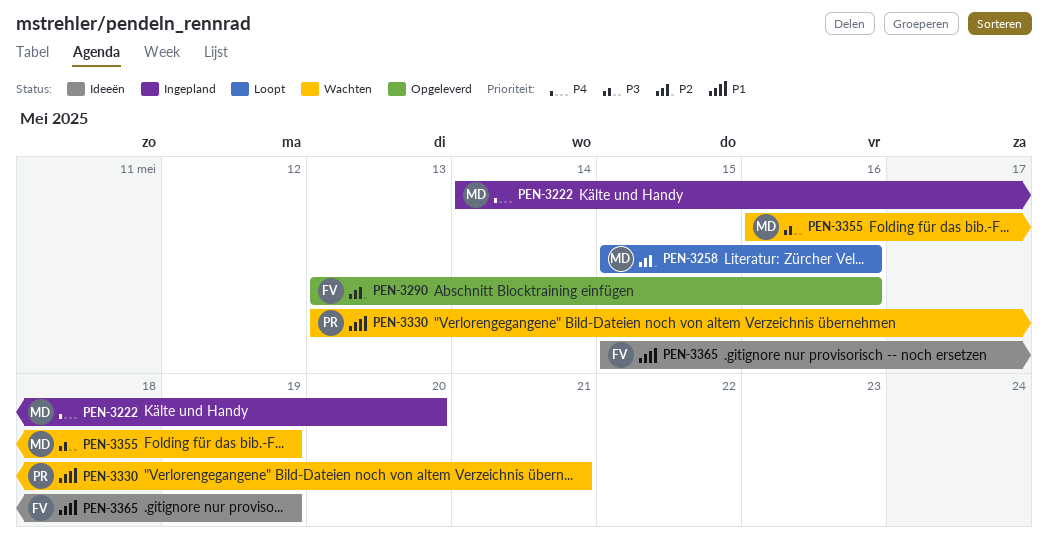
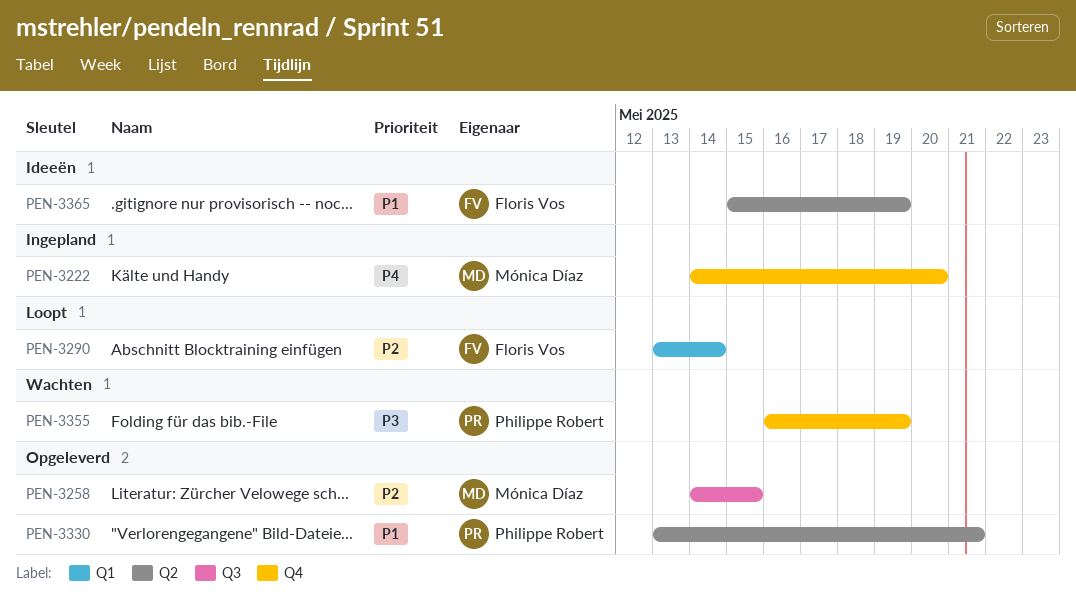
PEN-3258, status: Loopt -> Opgeleverd
PEN-3258, start: May 15 -> May 14
PEN-3258, due: May 16 -> May 15
PEN-3290, status: Opgeleverd -> Loopt
PEN-3290, due: May 16 -> May 14
PEN-3330, status: Wachten -> Opgeleverd
PEN-3355, owner: Mónica Díaz -> Philippe Robert

